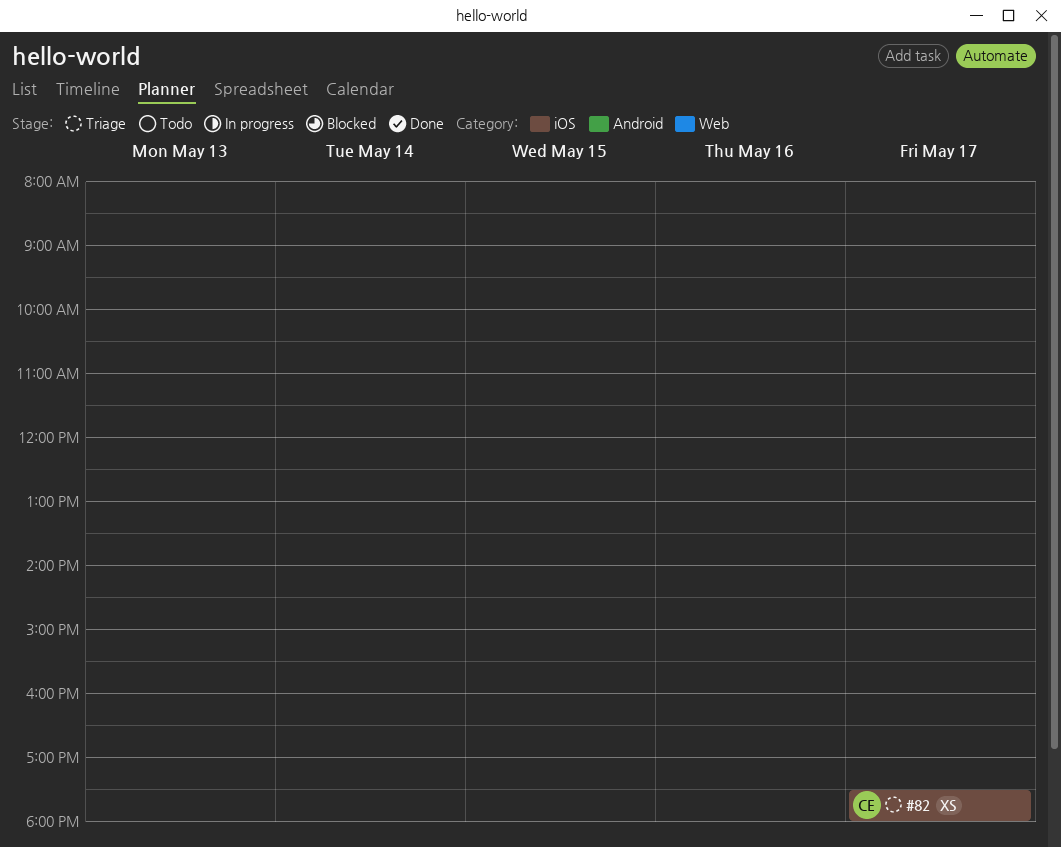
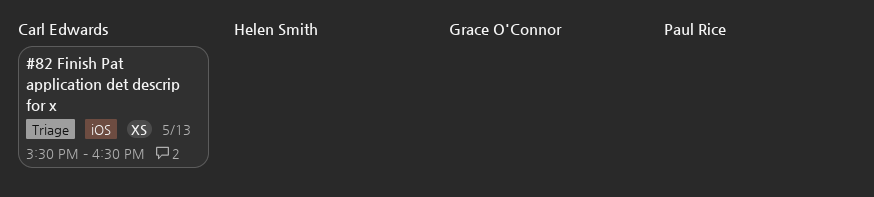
#82, day: May 17 -> May 13
#82, begins: 17:30 -> 15:30
#82, ends: 18:00 -> 16:30

